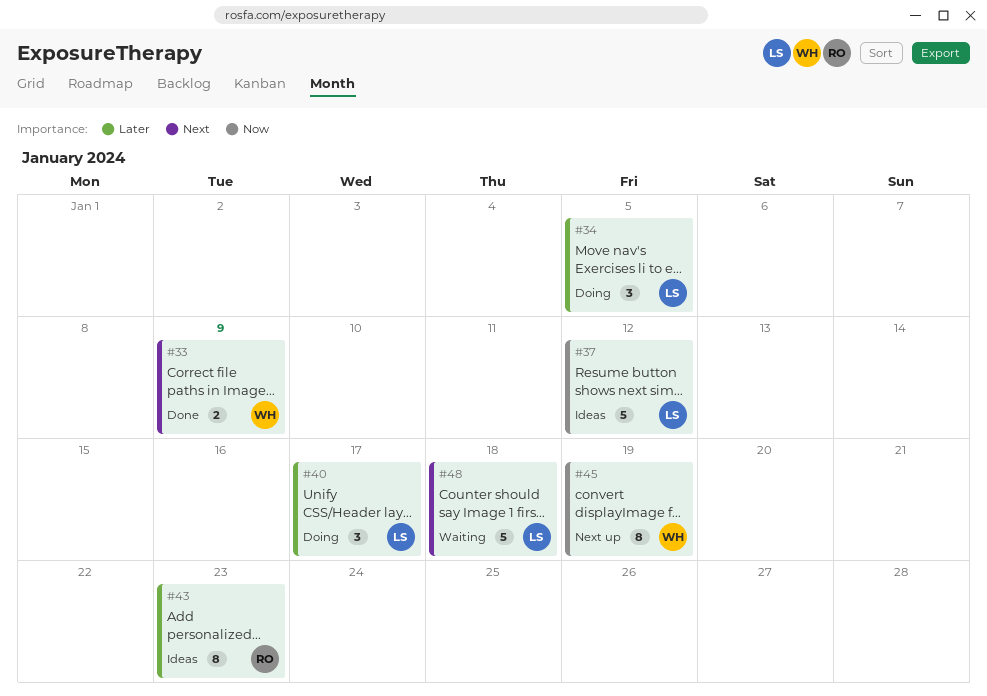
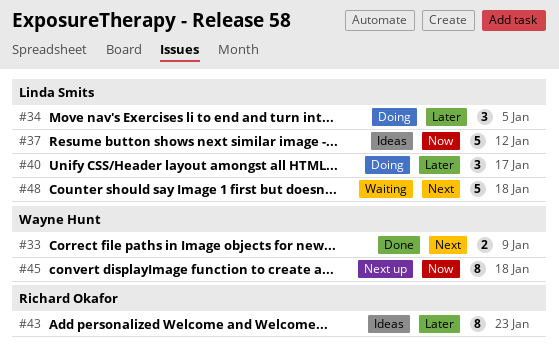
#45, due: Jan 19 -> Jan 18

